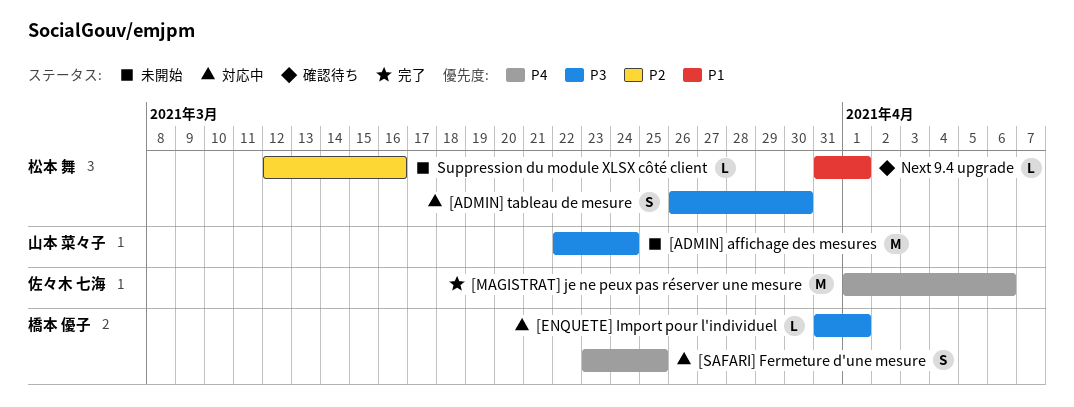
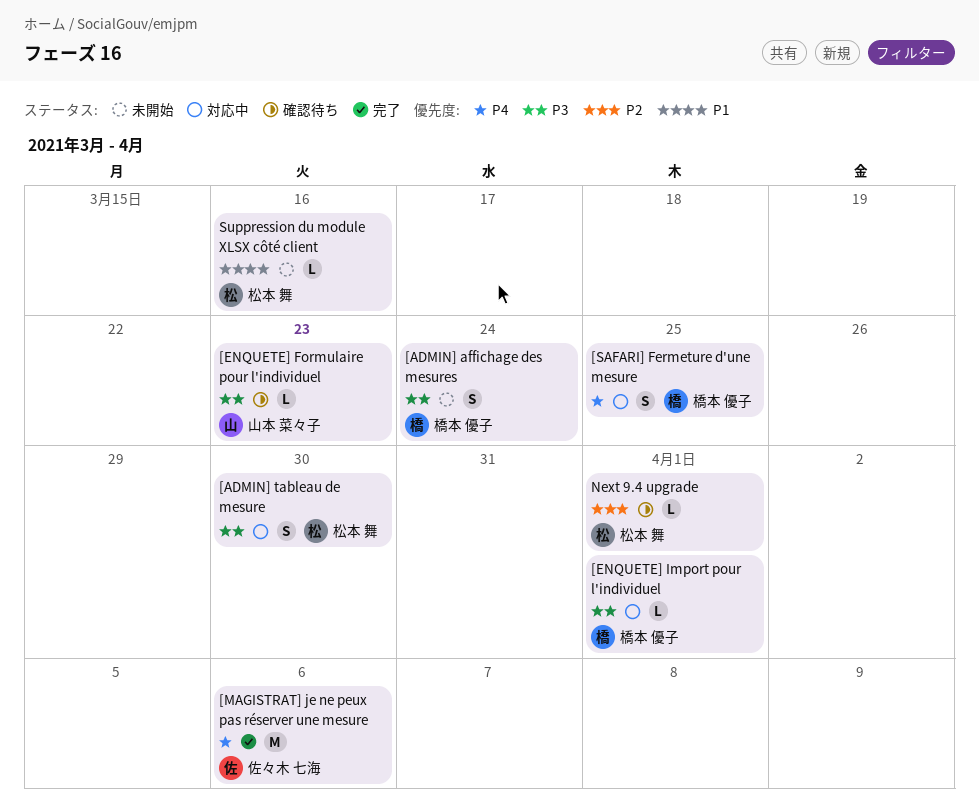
[ADMIN] affichage des mesures, owner: 山本 菜々子 -> 橋本 優子
[ADMIN] affichage des mesures, estimate: M -> S
[ENQUETE] Formulaire pour l'individuel: none -> present
Next 9.4 upgrade, priority: P1 -> P2
Suppression du module XLSX côté client, priority: P2 -> P1

